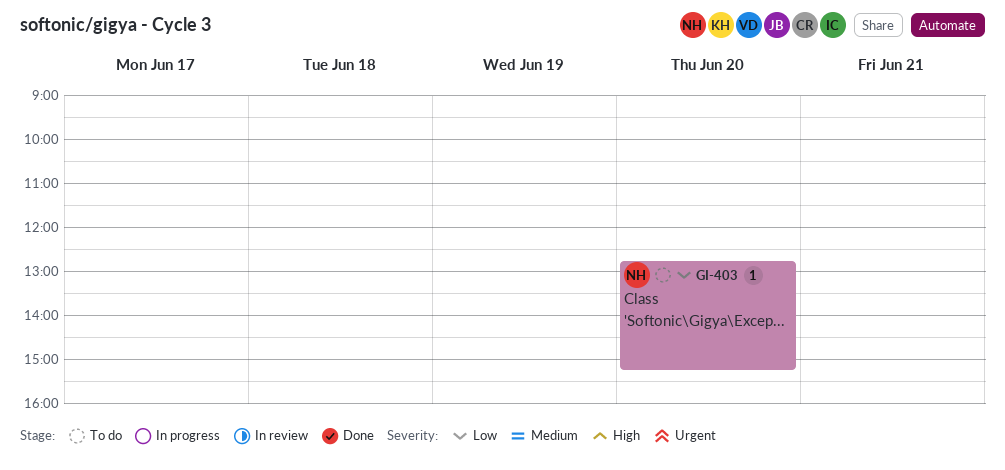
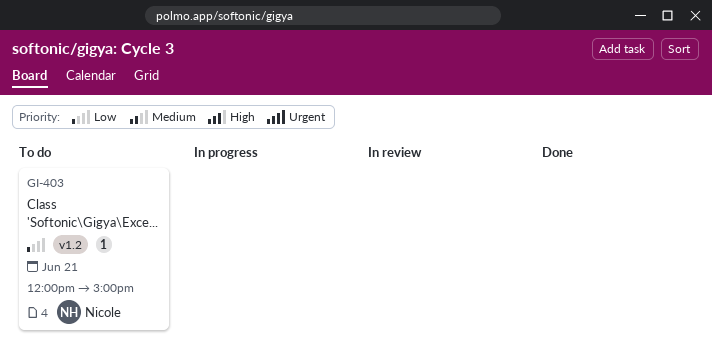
GI-403, day: Jun 20 -> Jun 21
GI-403, begins: 12:45 -> 12:00
GI-403, ends: 15:15 -> 15:00

